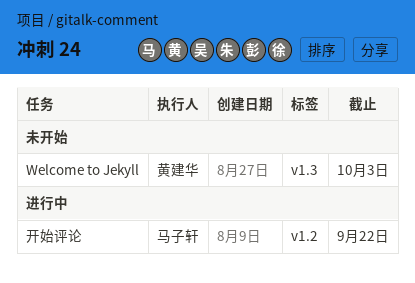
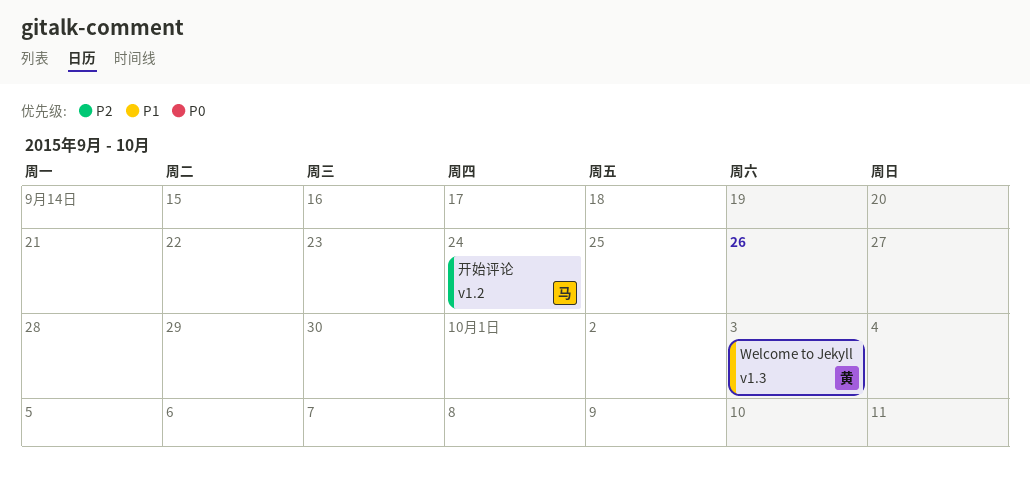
开始评论, due: Sep 22 -> Sep 24

